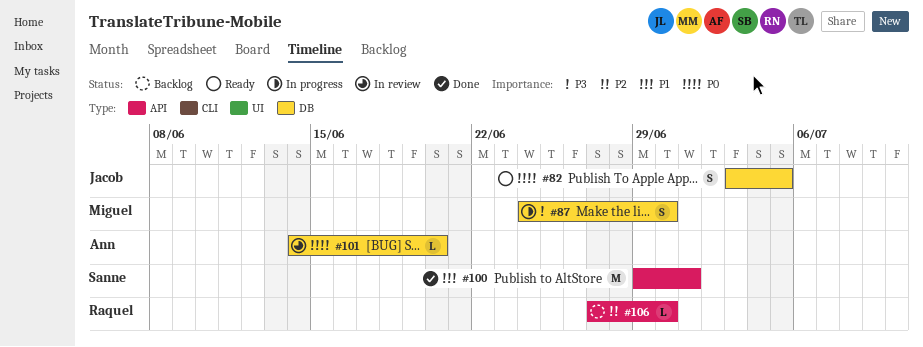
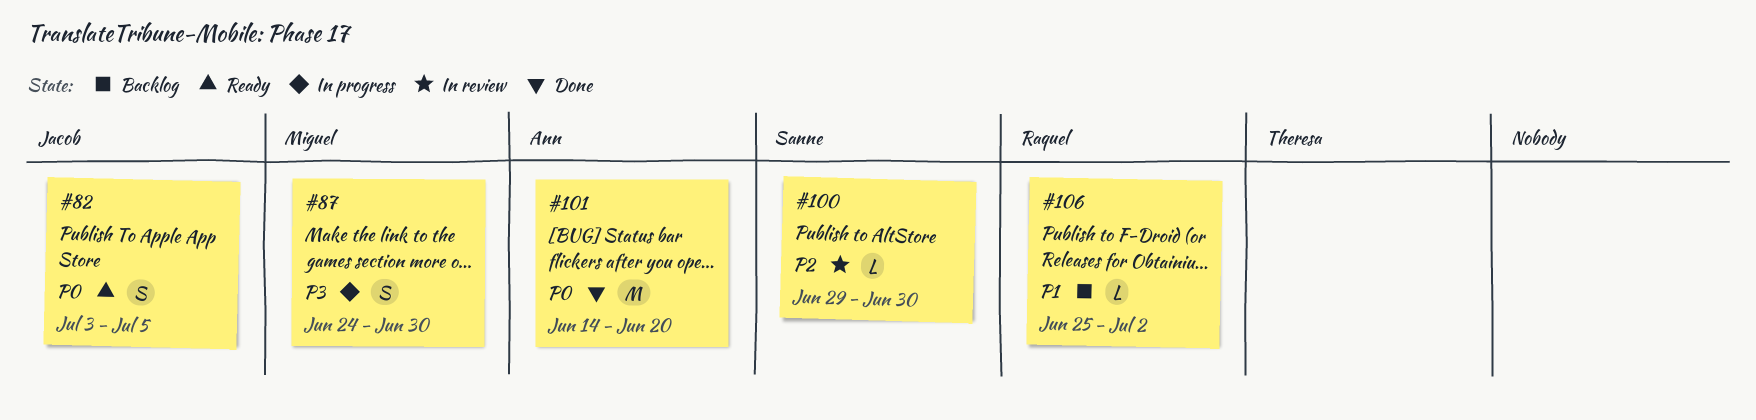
#100, status: Done -> In review
#100, priority: P1 -> P2
#100, estimate: M -> L
#100, due: Jul 1 -> Jun 30
#101, status: In review -> Done
#101, estimate: L -> M
#106, priority: P2 -> P1
#106, start: Jun 27 -> Jun 25
#106, due: Jun 30 -> Jul 2

